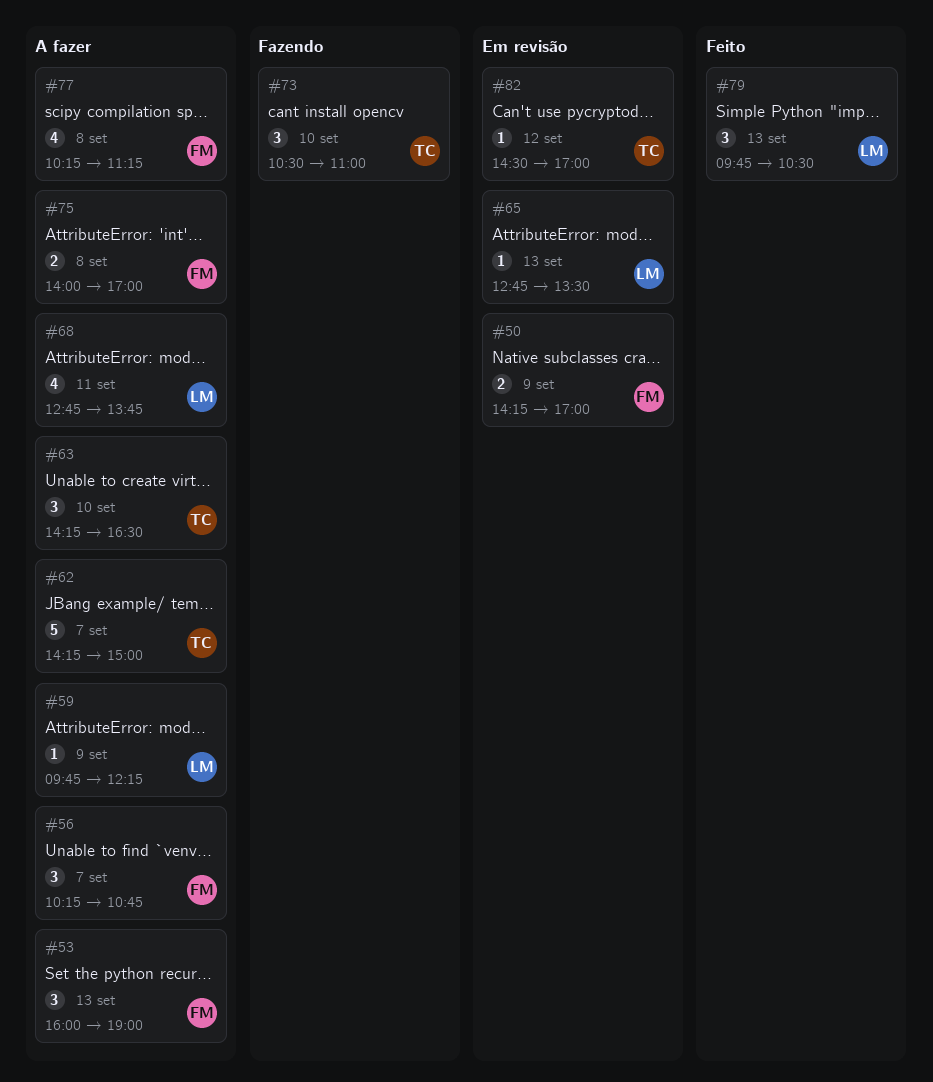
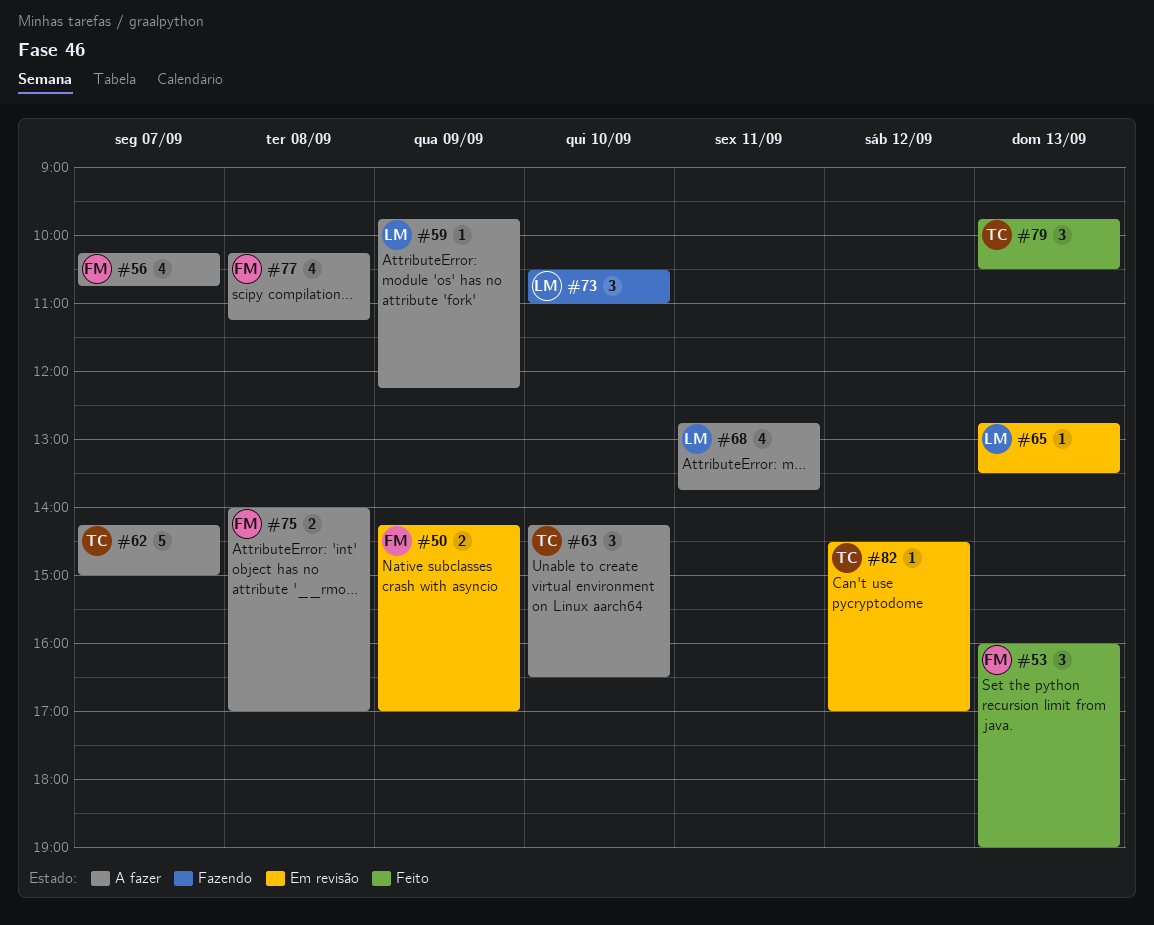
#53, status: A fazer -> Feito
#56, estimate: 3 -> 4
#73, owner: TC -> LM
#79, owner: LM -> TC

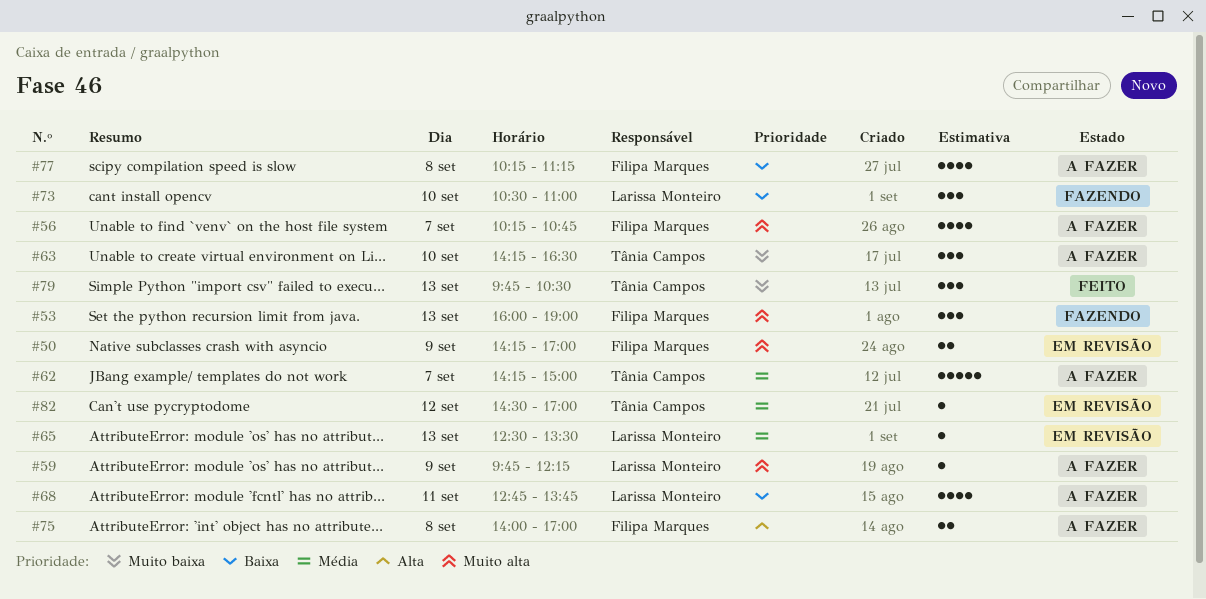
#53, status: Feito -> Fazendo
#65, begins: 12:45 -> 12:30

